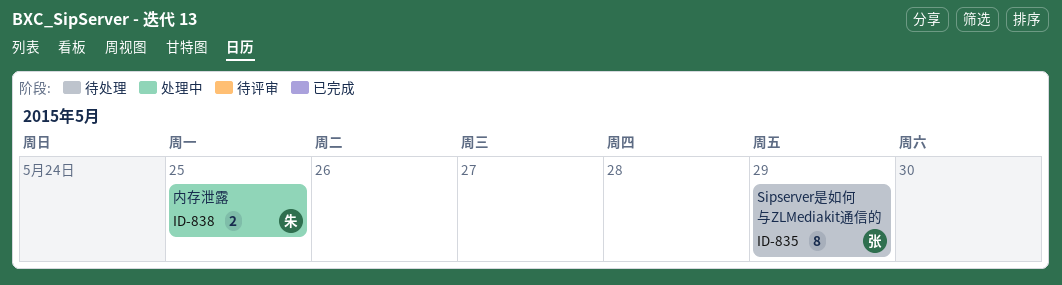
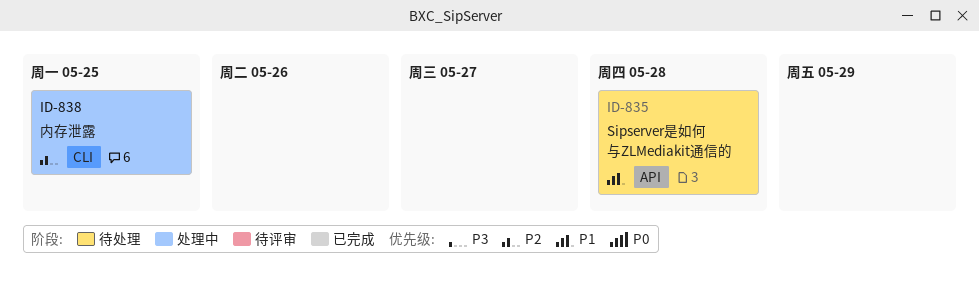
ID-835, due: May 29 -> May 28

